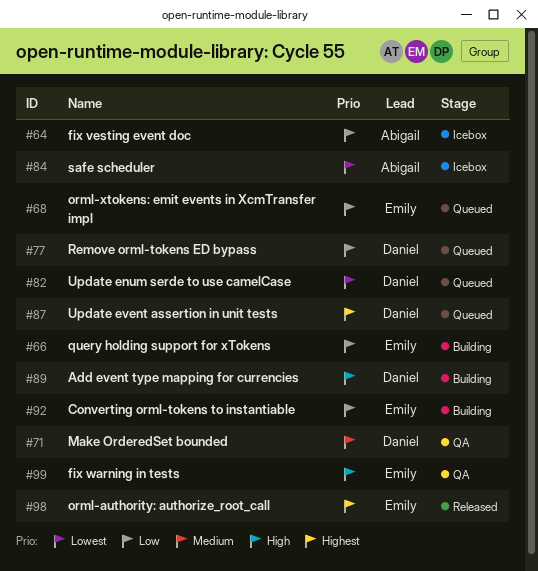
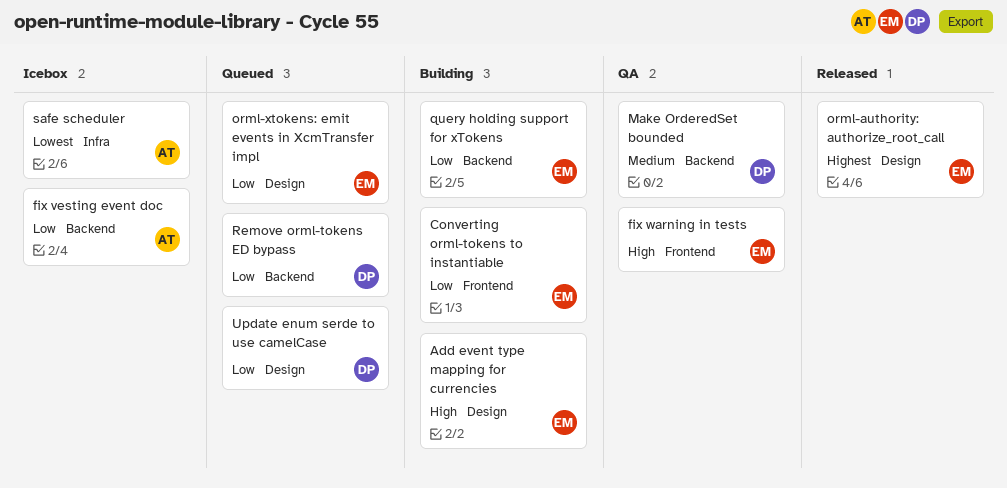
Add event type mapping for currencies, owner: Daniel -> Emily
Update enum serde to use camelCase, priority: Lowest -> Low
Update event assertion in unit tests: present -> none

